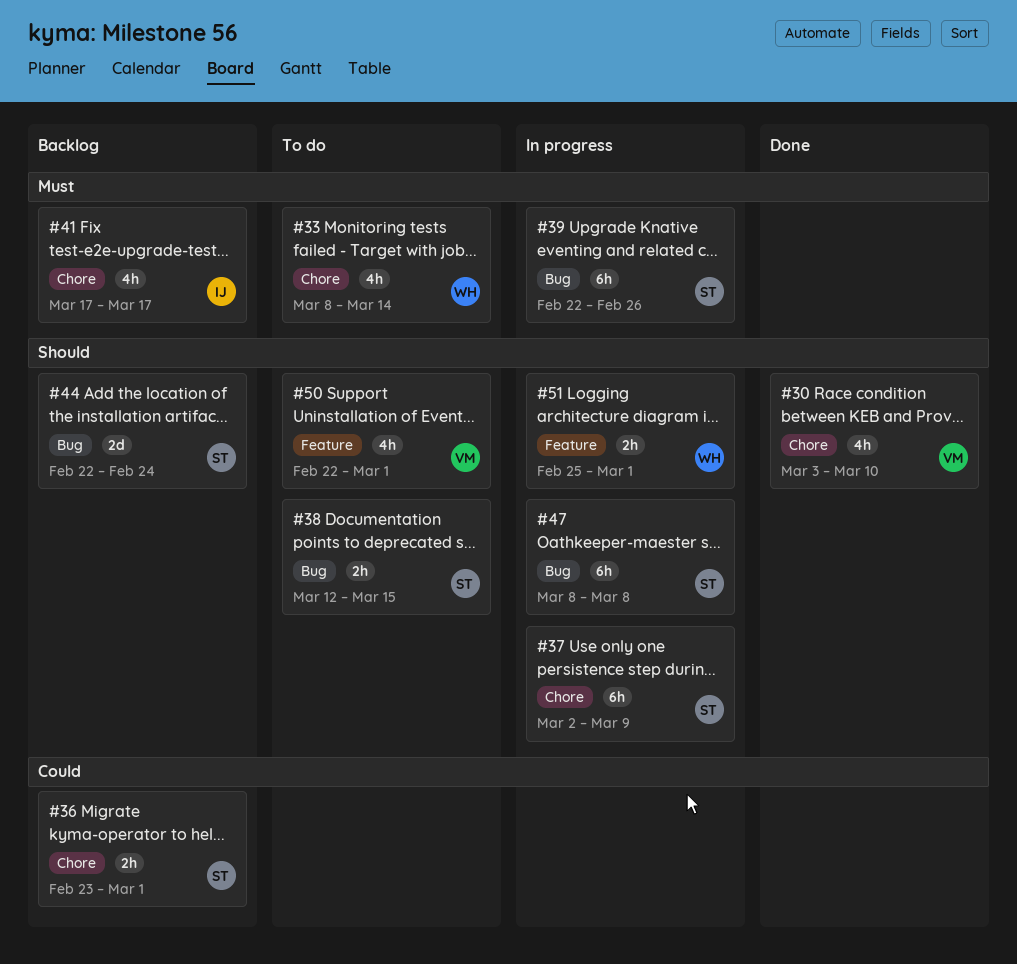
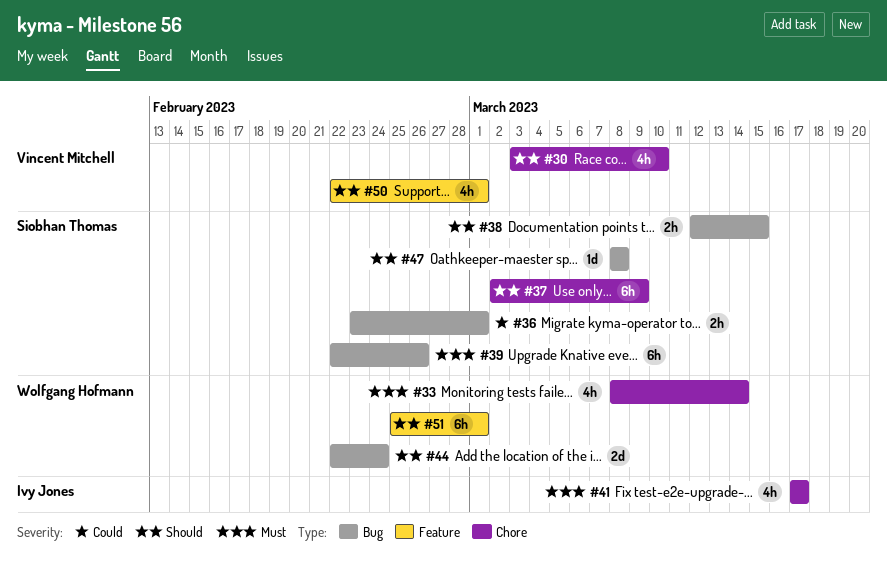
#36, label: Chore -> Bug
#44, owner: Siobhan Thomas -> Wolfgang Hofmann
#47, estimate: 6h -> 1d
#51, estimate: 2h -> 6h

